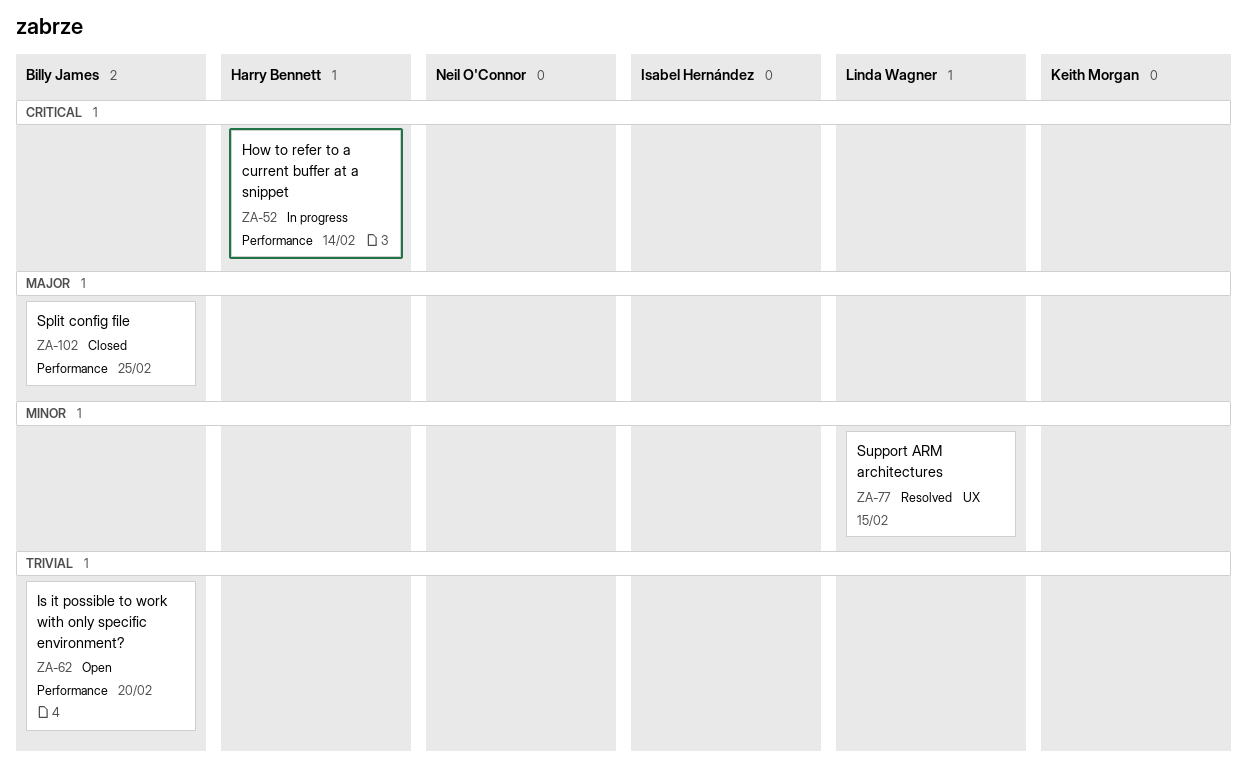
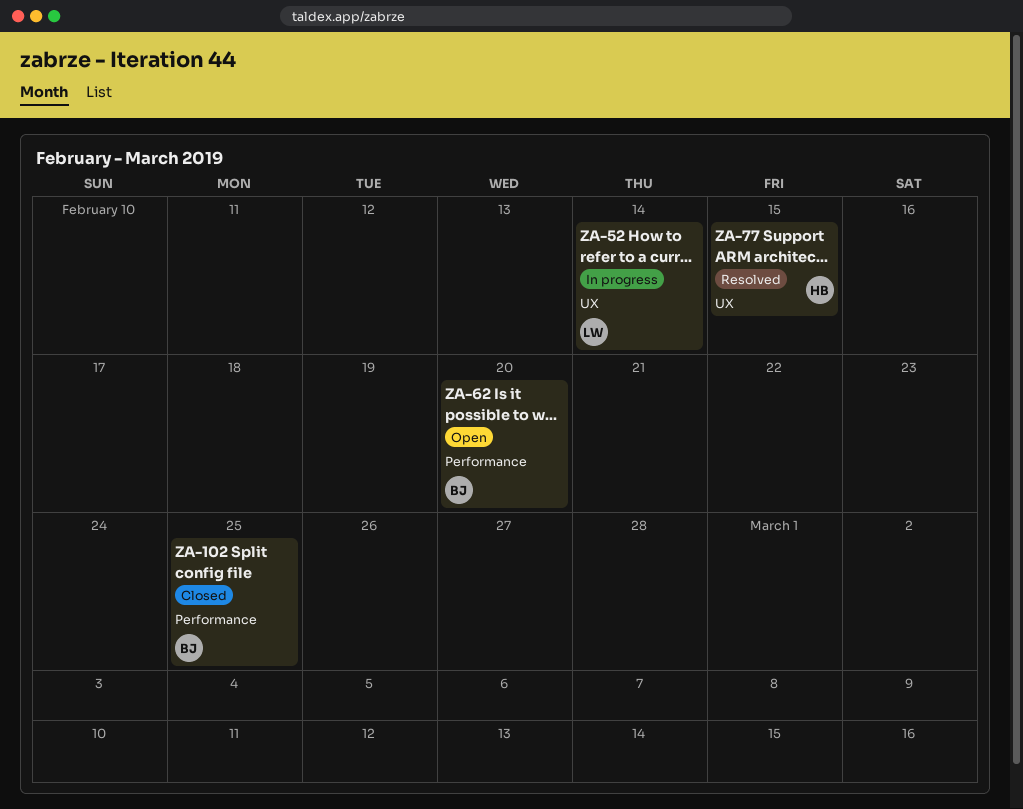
ZA-52, owner: Harry Bennett -> Linda Wagner
ZA-52, label: Performance -> UX
ZA-77, owner: Linda Wagner -> Harry Bennett

